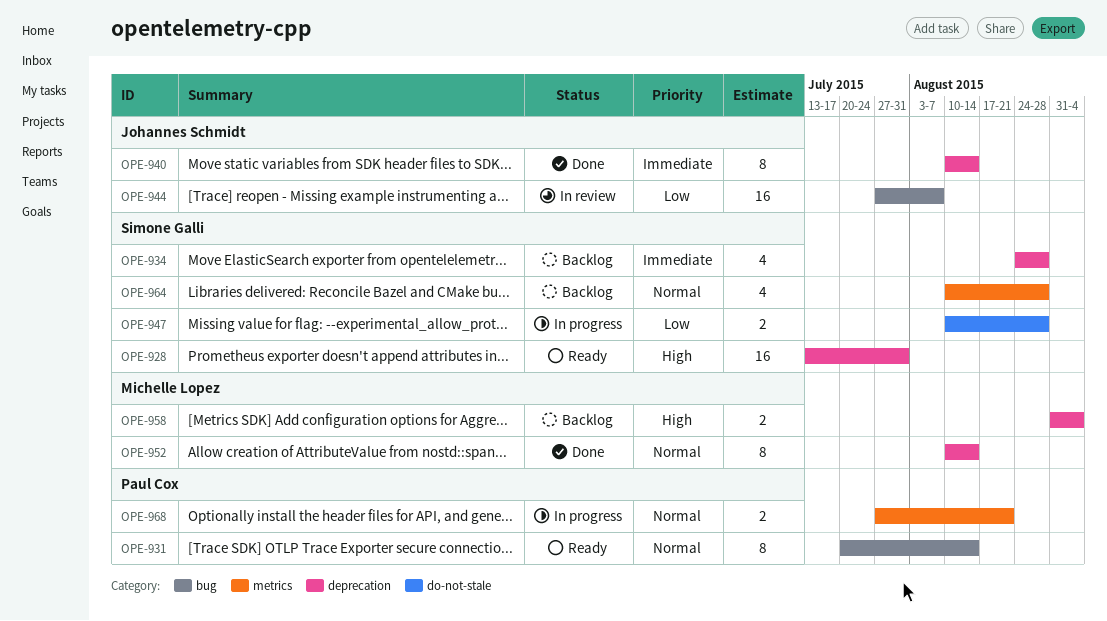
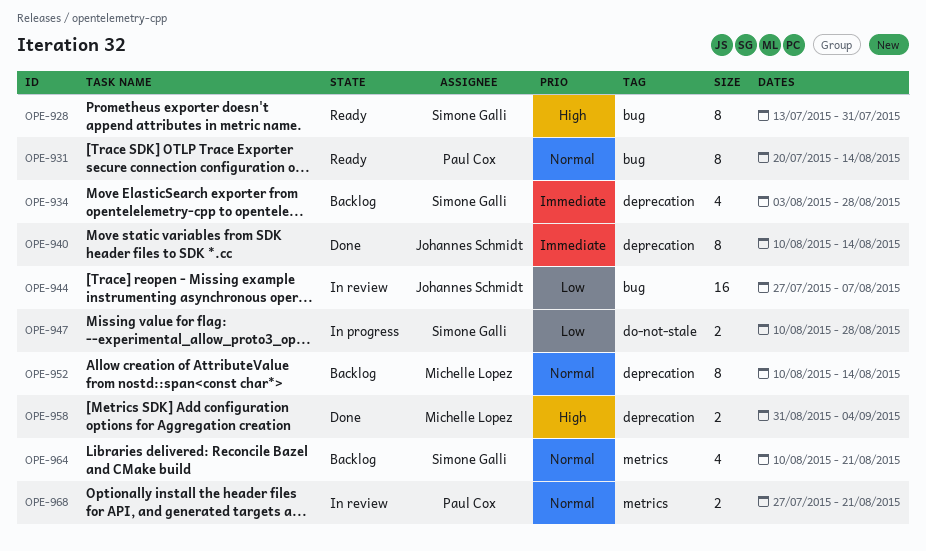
OPE-928, label: deprecation -> bug
OPE-928, estimate: 16 -> 8
OPE-934, start: Aug 24 -> Aug 3
OPE-952, status: Done -> Backlog
OPE-958, status: Backlog -> Done
OPE-964, due: Aug 28 -> Aug 21
OPE-968, status: In progress -> In review

